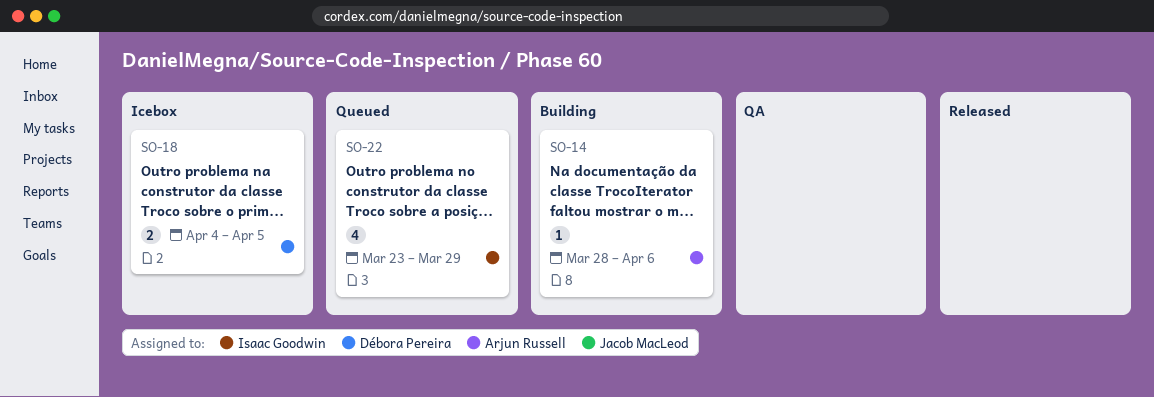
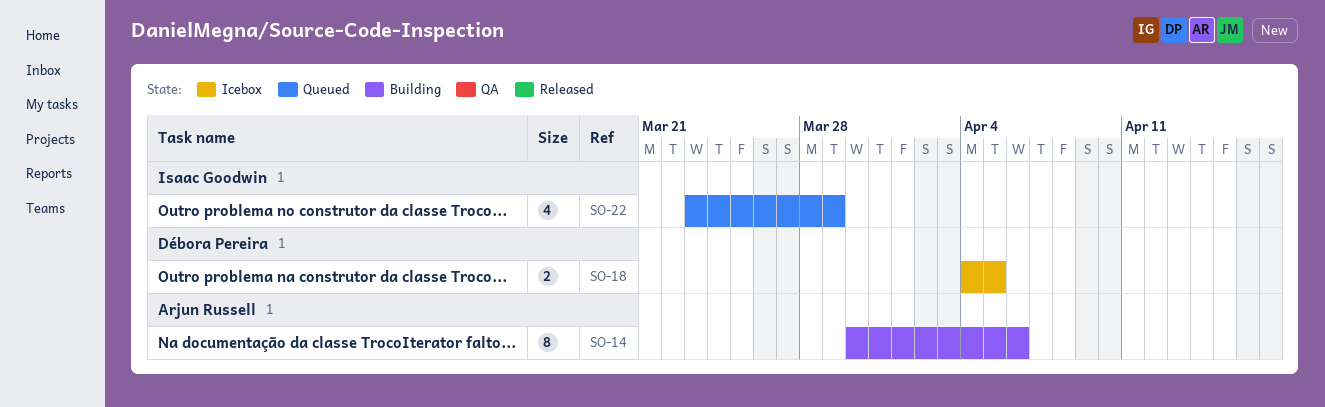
SO-14, estimate: 1 -> 8
SO-14, start: Mar 28 -> Mar 30

